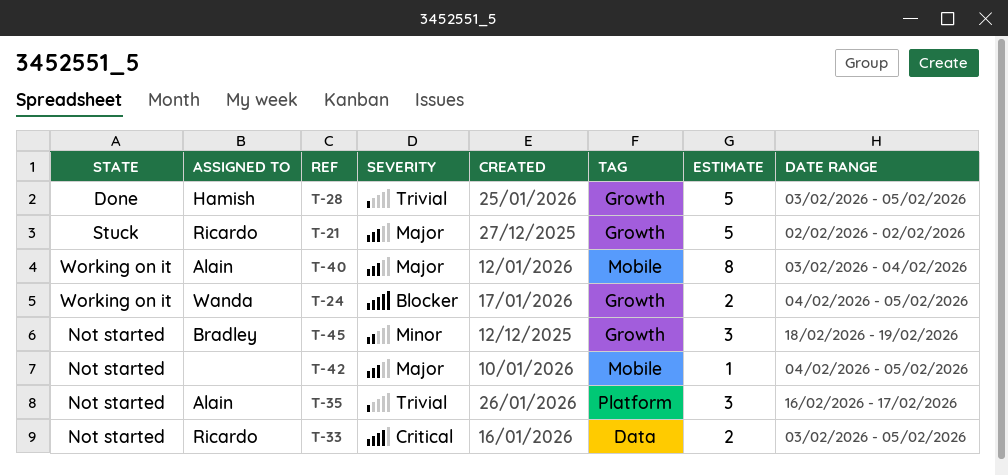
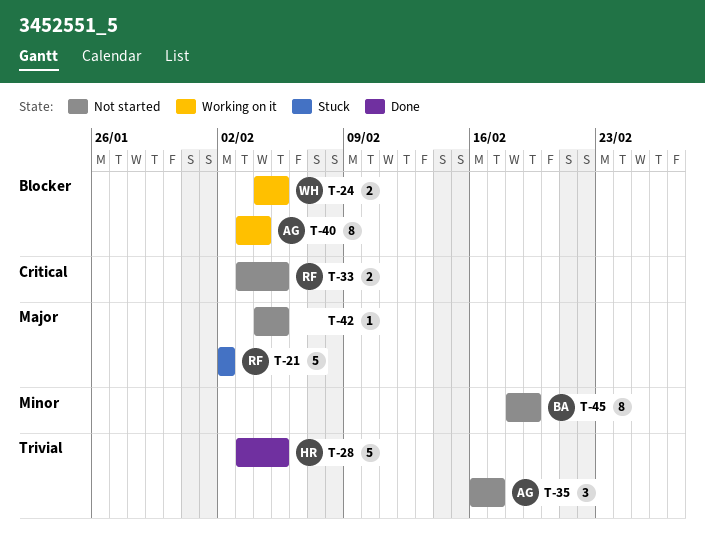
T-40, priority: Major -> Blocker
T-45, estimate: 3 -> 8

